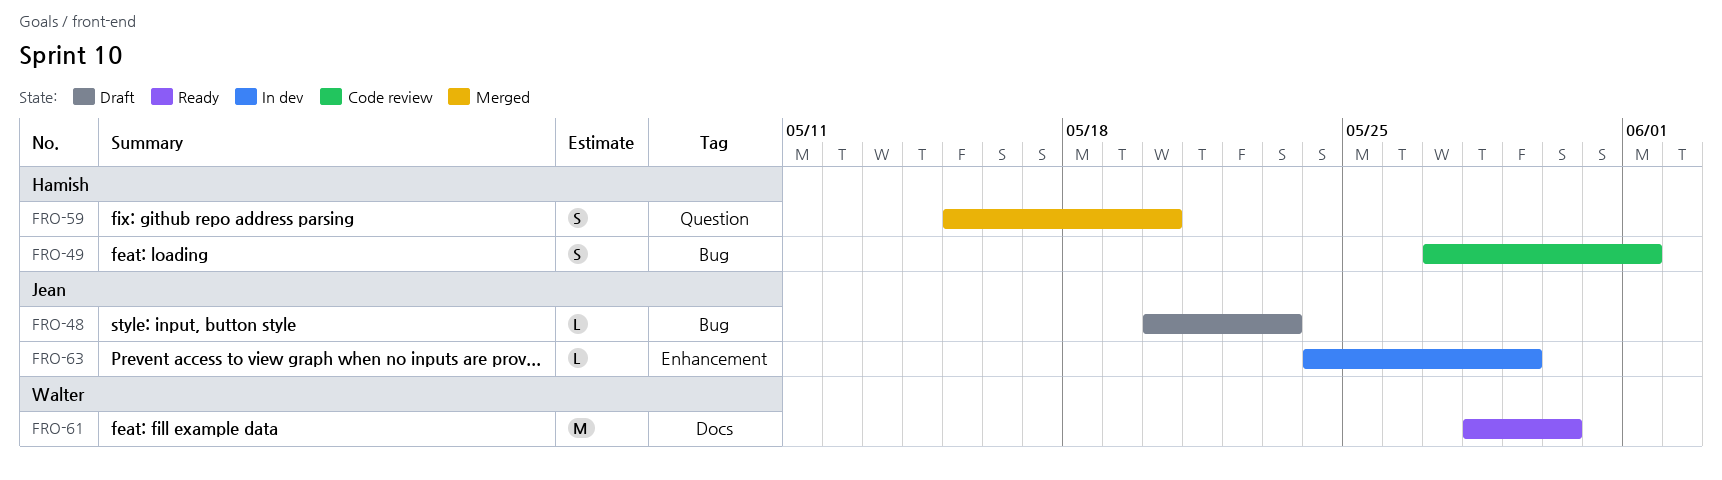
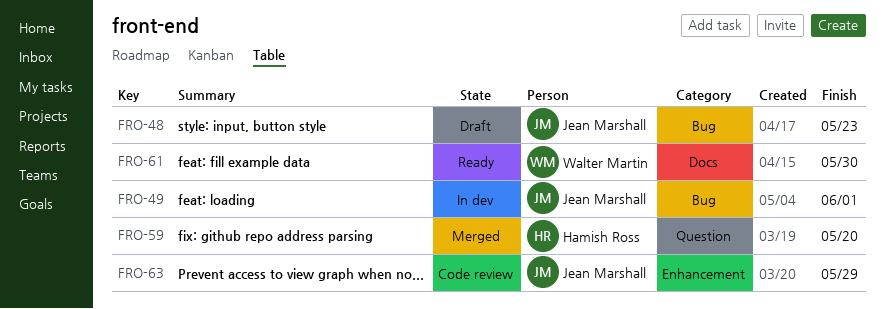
FRO-49, status: Code review -> In dev
FRO-49, owner: Hamish Ross -> Jean Marshall
FRO-63, status: In dev -> Code review

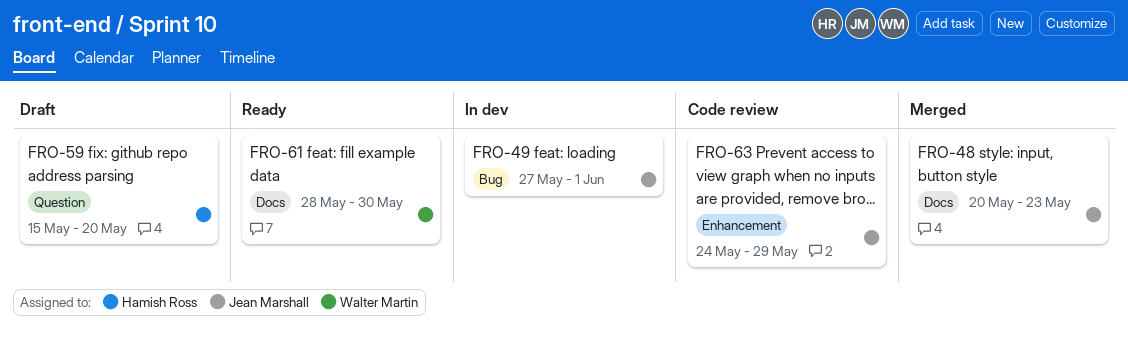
FRO-48, status: Draft -> Merged
FRO-48, label: Bug -> Docs
FRO-59, status: Merged -> Draft

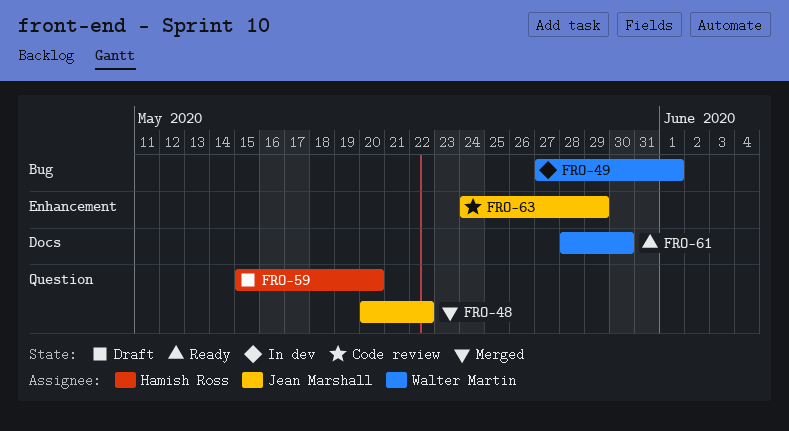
FRO-48, label: Docs -> Question
FRO-48, due: May 23 -> May 22
FRO-49, owner: Jean Marshall -> Walter Martin

